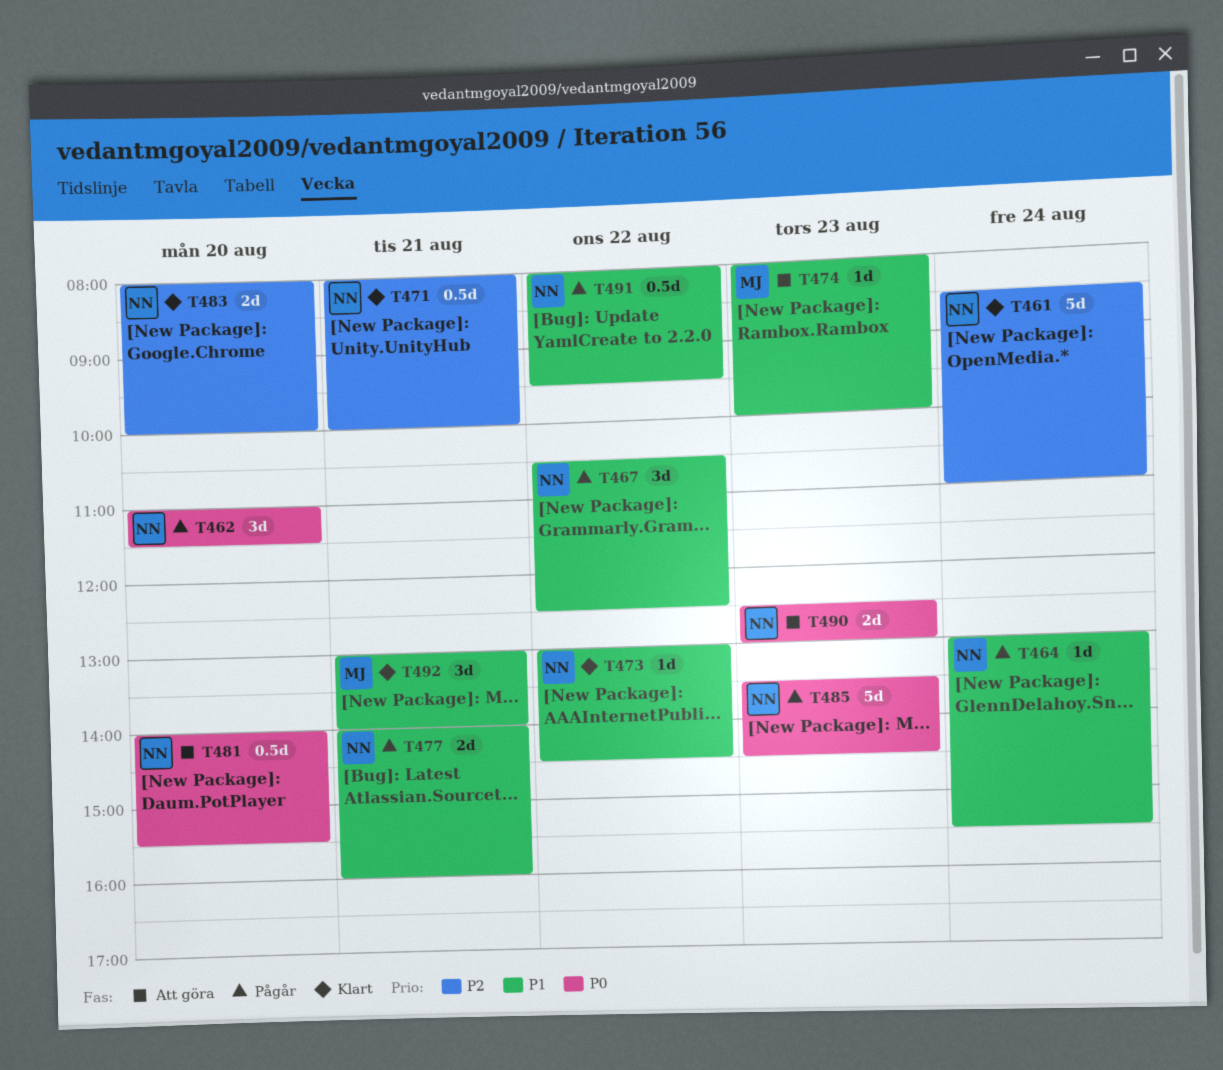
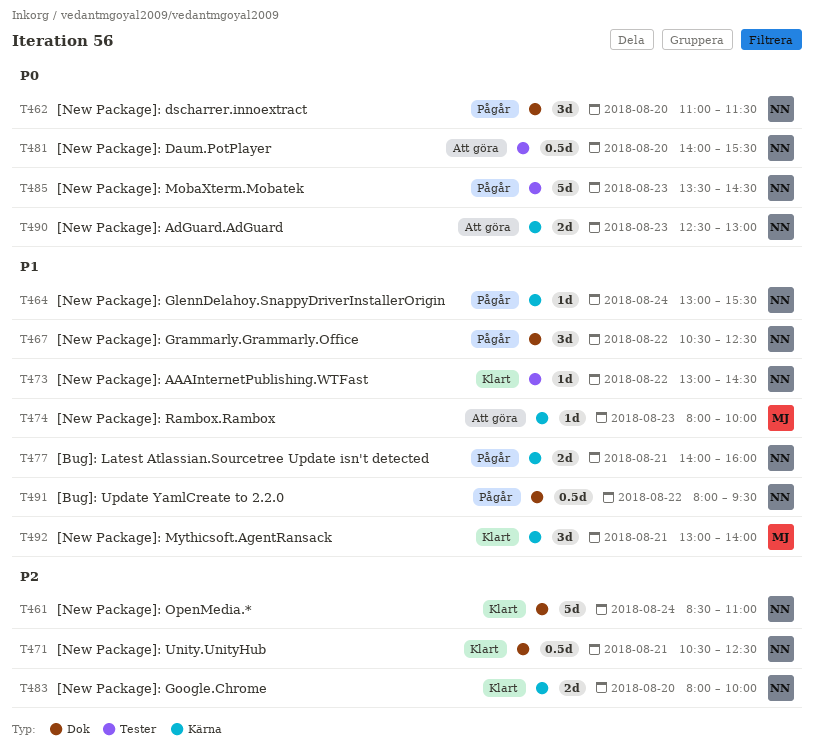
T471, begins: 08:00 -> 10:30
T471, ends: 10:00 -> 12:30

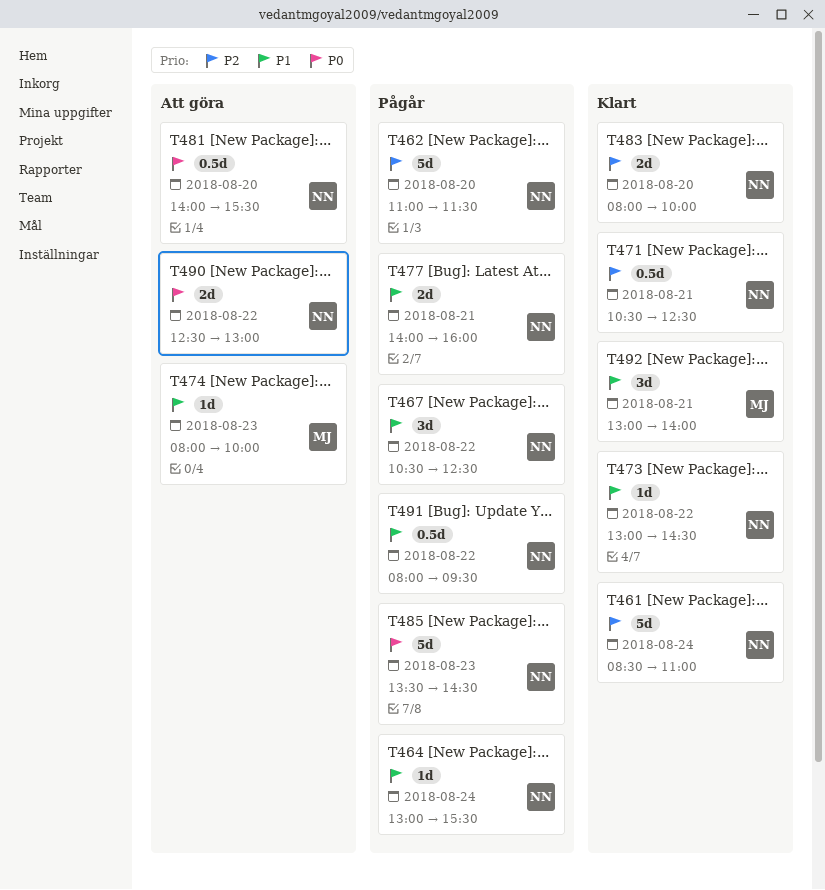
T462, priority: P0 -> P2
T462, estimate: 3d -> 5d
T490, day: Aug 23 -> Aug 22

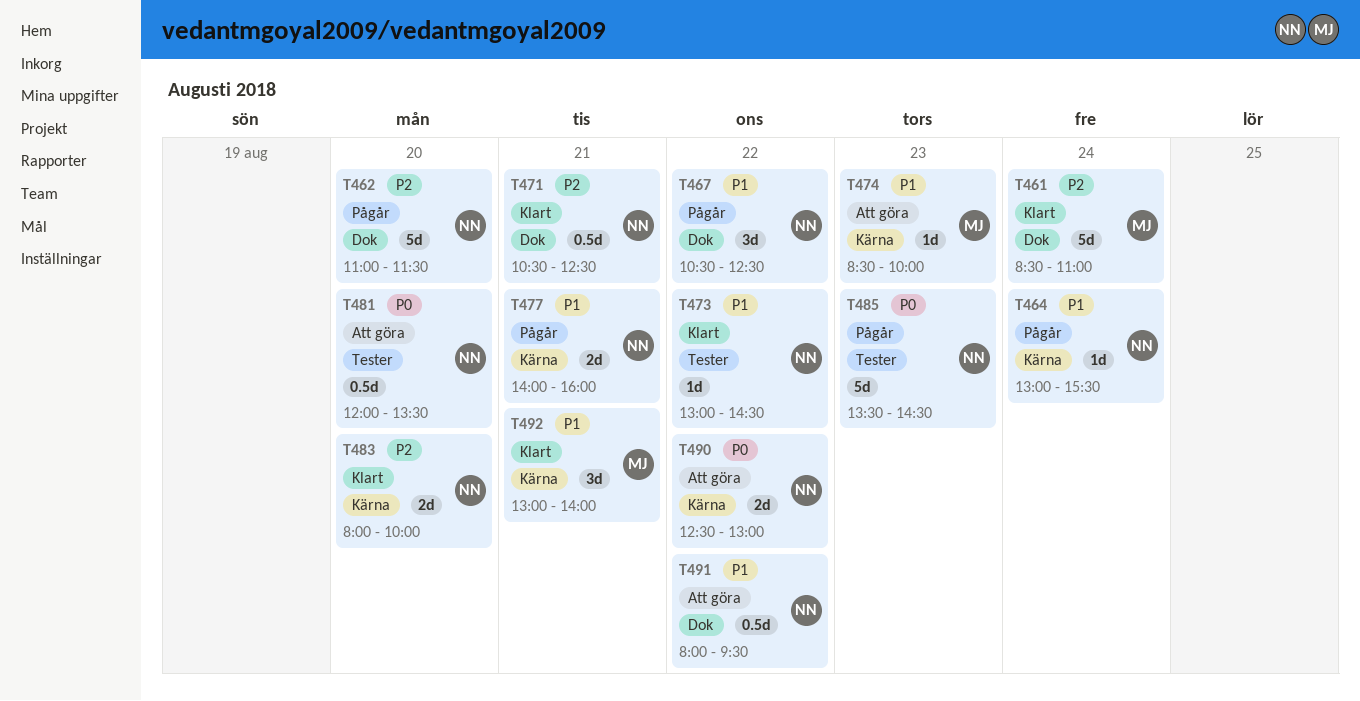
T461, owner: NN -> MJ
T474, begins: 08:00 -> 08:30
T481, begins: 14:00 -> 12:00
T481, ends: 15:30 -> 13:30
T491, status: Pågår -> Att göra

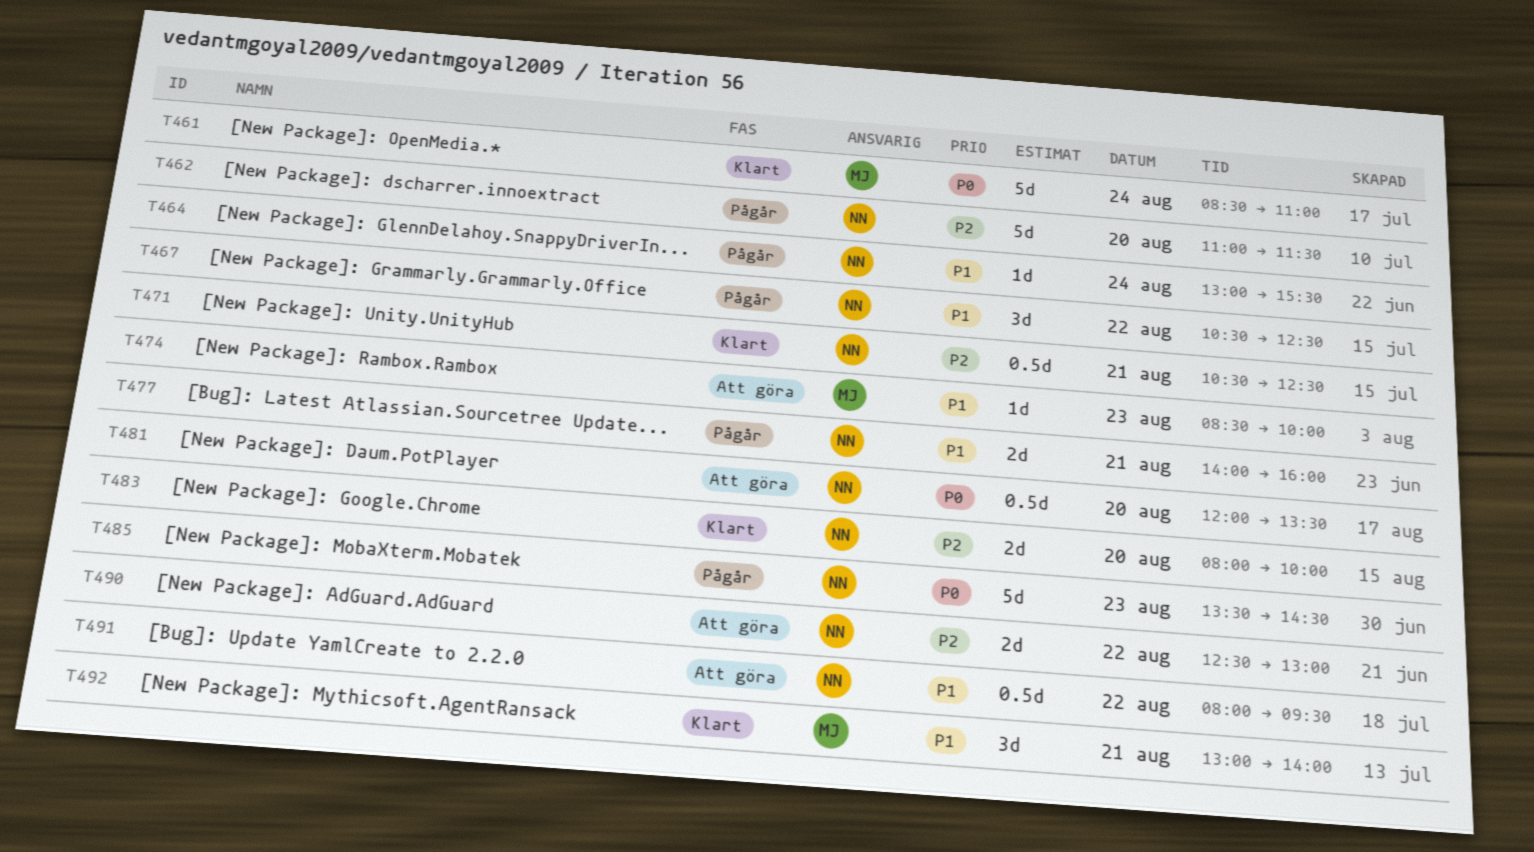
T461, priority: P2 -> P0
T473: present -> none
T490, priority: P0 -> P2

